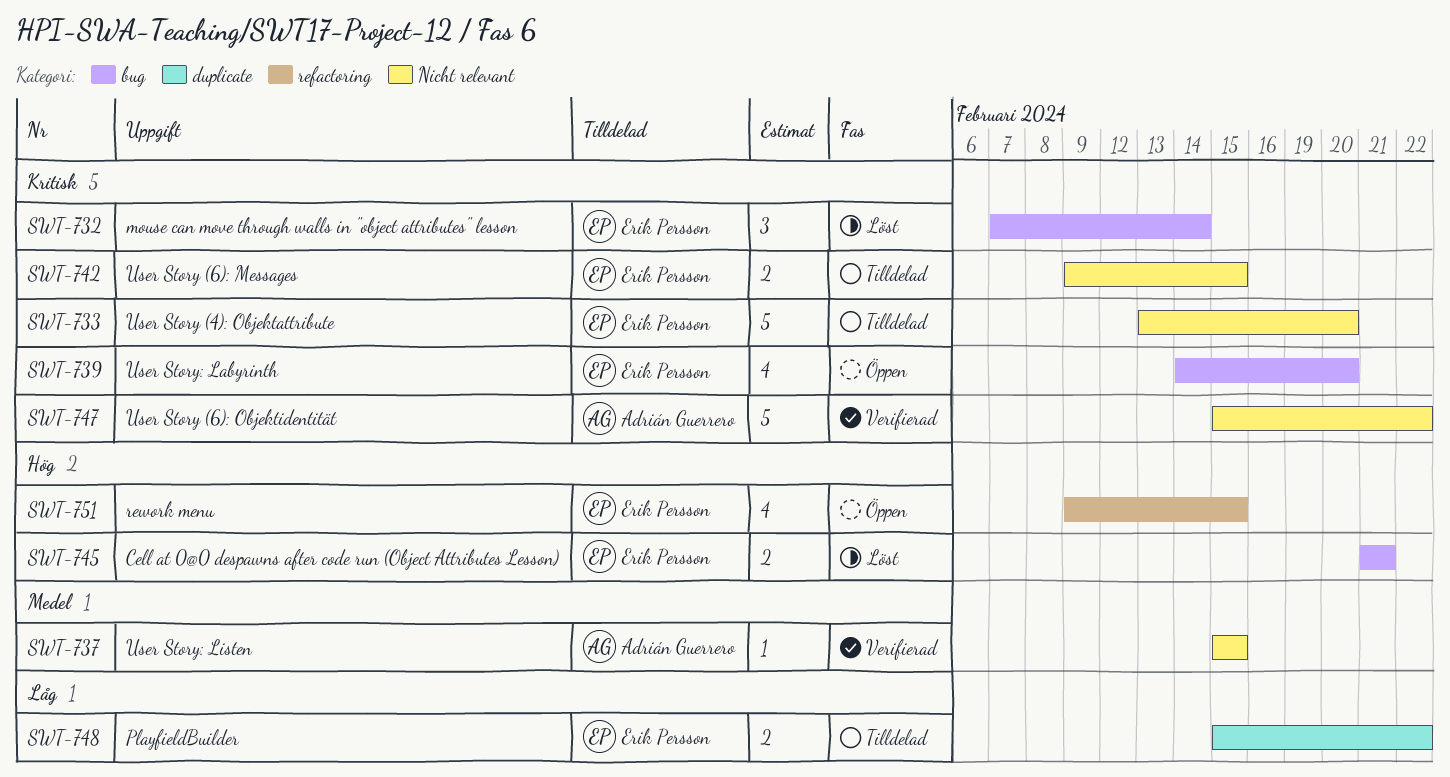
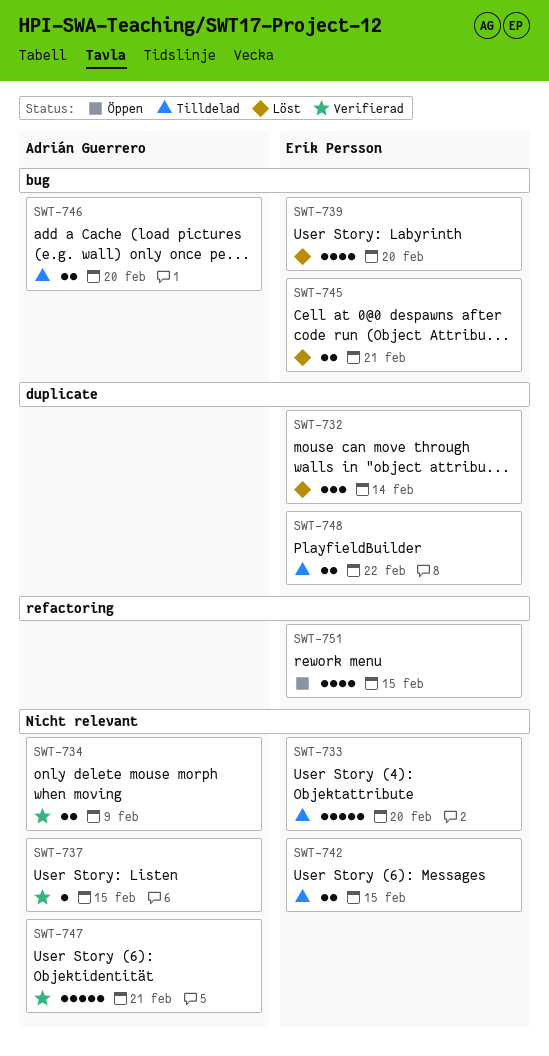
SWT-732, label: bug -> duplicate
SWT-734: none -> present
SWT-739, status: Öppen -> Löst
SWT-746: none -> present
SWT-747, due: Feb 22 -> Feb 21

